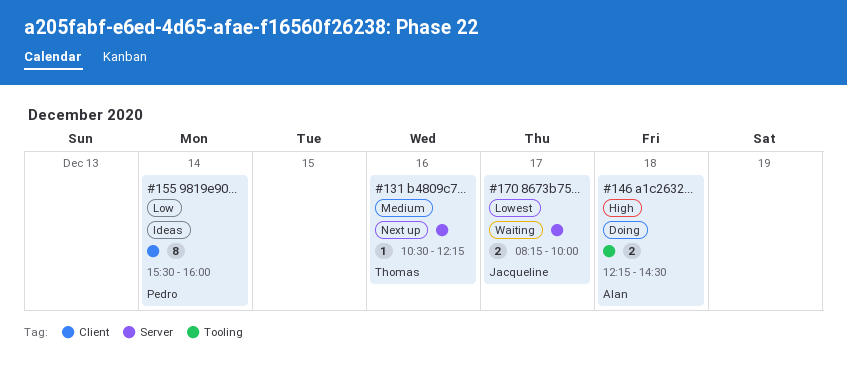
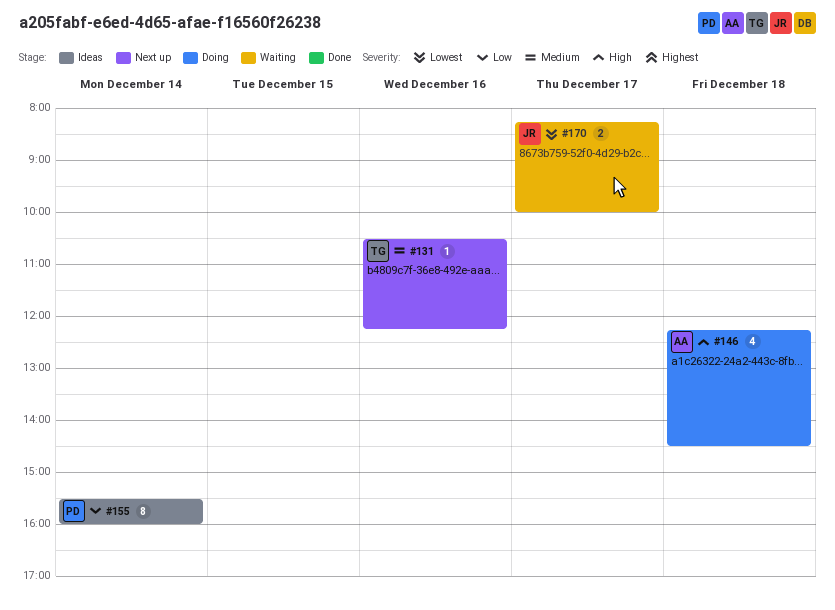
#146, estimate: 2 -> 4

